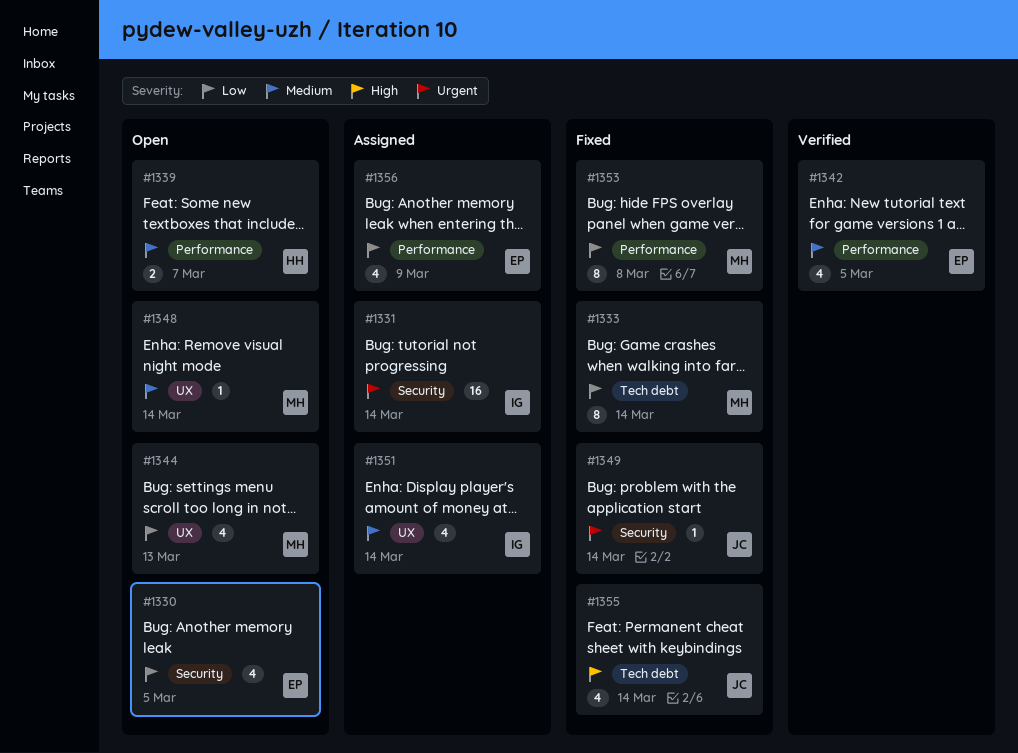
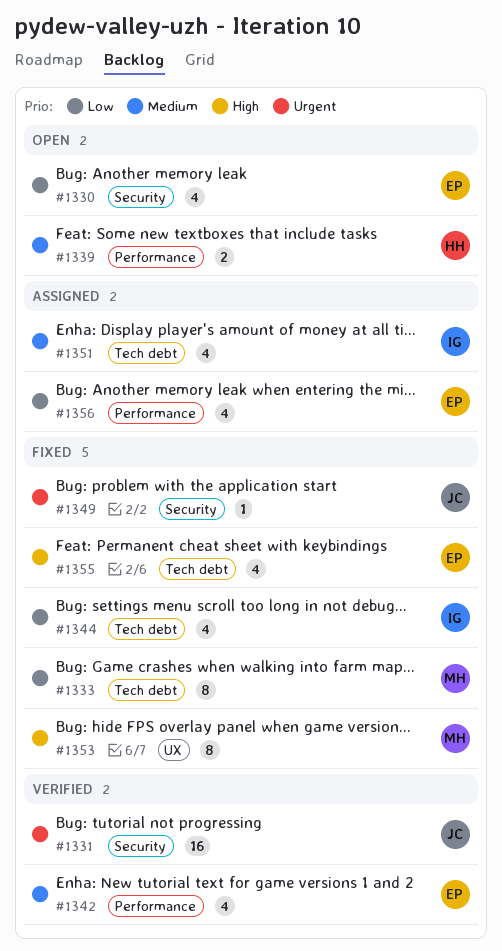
#1331, status: Assigned -> Verified
#1331, owner: IG -> JC
#1344, status: Open -> Fixed
#1344, owner: MH -> IG
#1344, label: UX -> Tech debt
#1348: present -> none
#1351, label: UX -> Tech debt
#1353, priority: Low -> High
#1353, label: Performance -> UX
#1355, owner: JC -> EP

